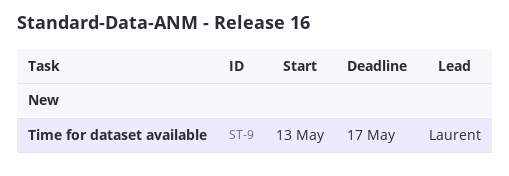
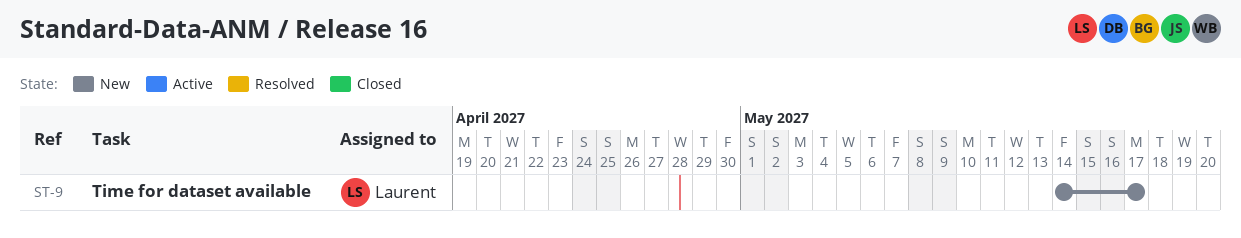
ST-9, start: May 13 -> May 14

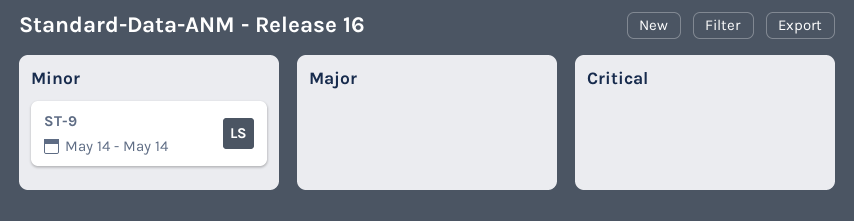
ST-9, due: May 17 -> May 14

